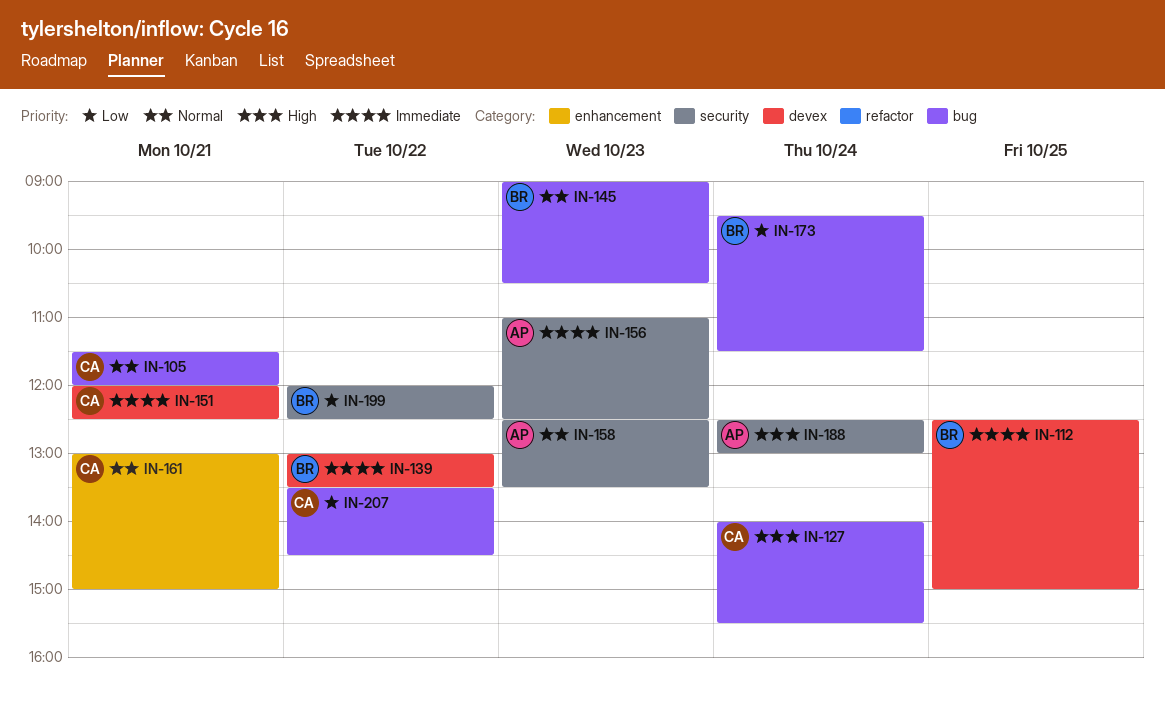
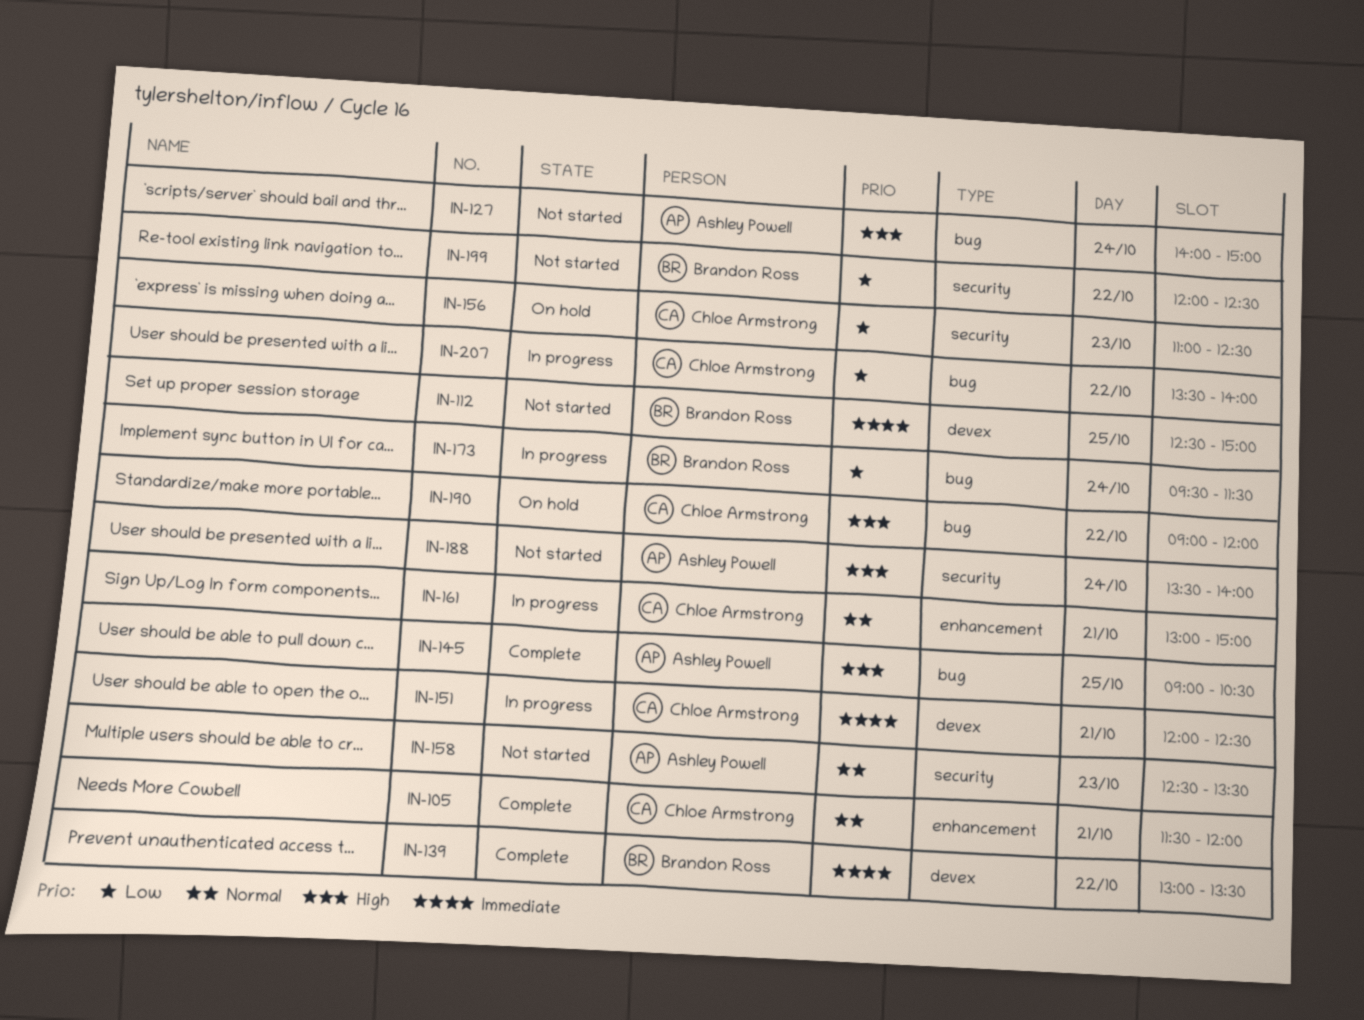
IN-105, label: bug -> enhancement
IN-127, owner: Chloe Armstrong -> Ashley Powell
IN-127, ends: 15:30 -> 15:00
IN-145, owner: Brandon Ross -> Ashley Powell
IN-145, priority: Normal -> High
IN-145, day: Oct 23 -> Oct 25
IN-156, owner: Ashley Powell -> Chloe Armstrong
IN-156, priority: Immediate -> Low
IN-188, begins: 12:30 -> 13:30
IN-188, ends: 13:00 -> 14:00
IN-190: none -> present
IN-207, ends: 14:30 -> 14:00

